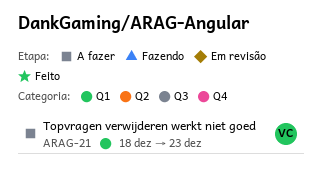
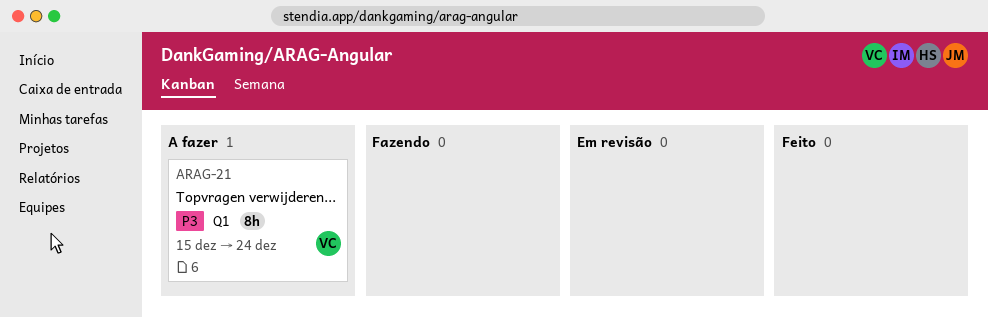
ARAG-21, start: Dec 18 -> Dec 15
ARAG-21, due: Dec 23 -> Dec 24

